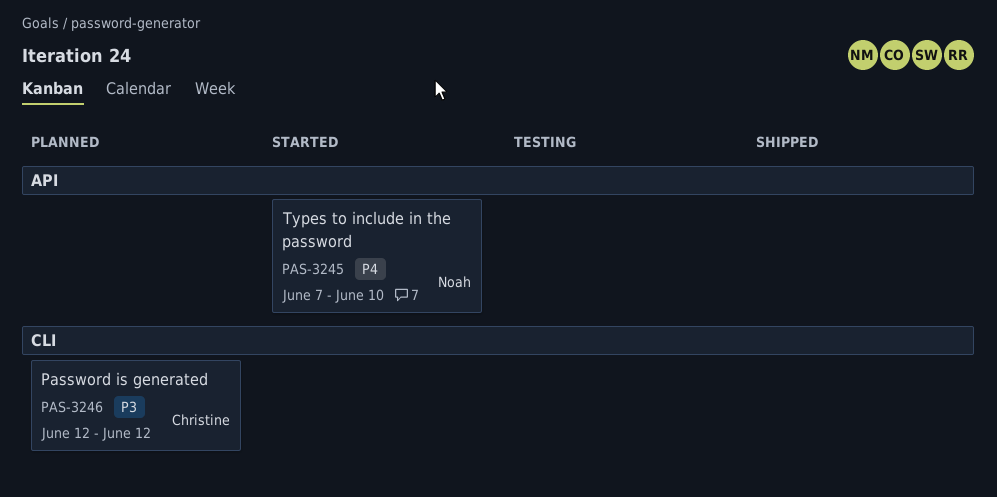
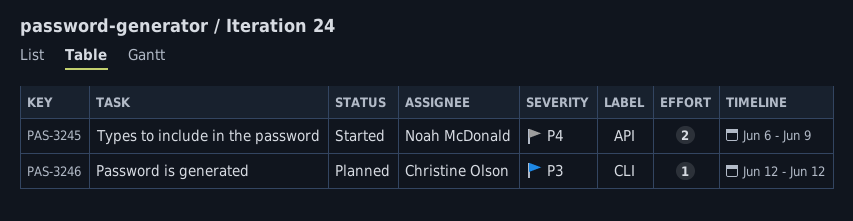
PAS-3245, start: Jun 7 -> Jun 6
PAS-3245, due: Jun 10 -> Jun 9

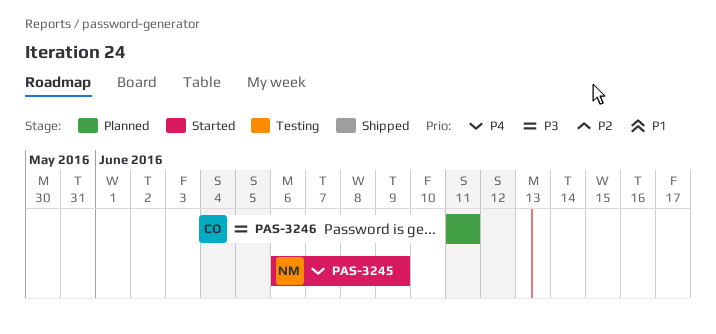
PAS-3246, start: Jun 12 -> Jun 11
PAS-3246, due: Jun 12 -> Jun 11

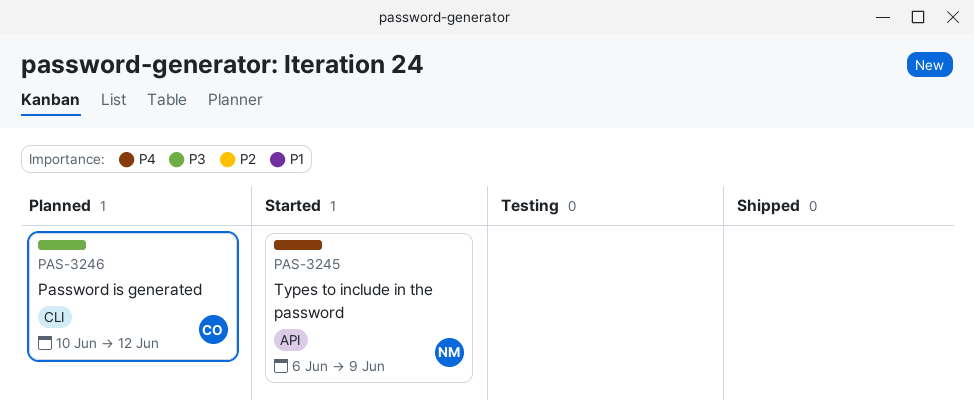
PAS-3246, start: Jun 11 -> Jun 10
PAS-3246, due: Jun 11 -> Jun 12

